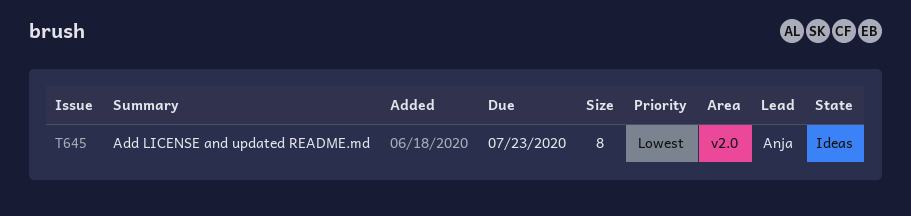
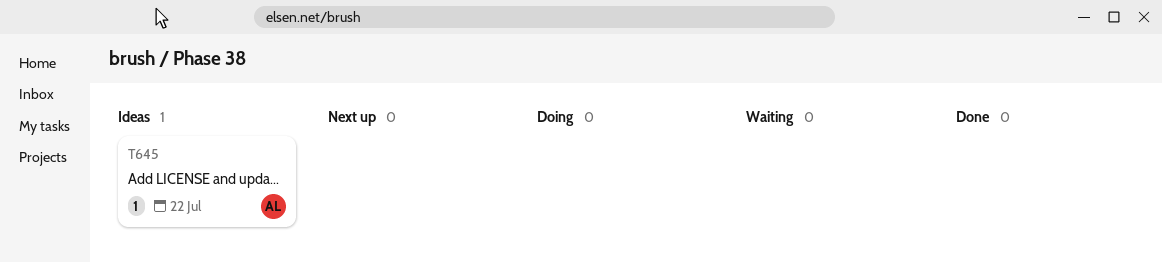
T645, estimate: 8 -> 1
T645, due: Jul 23 -> Jul 22

